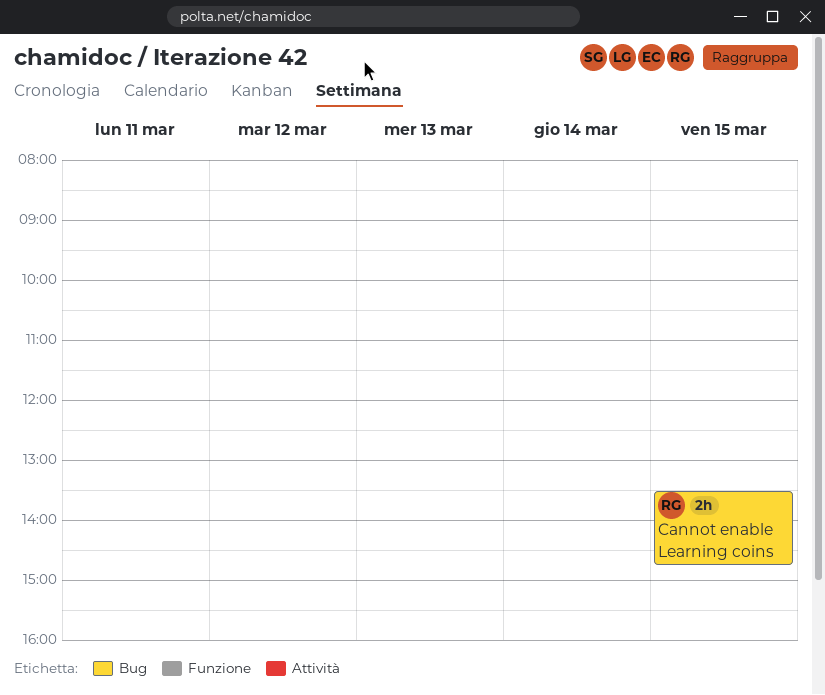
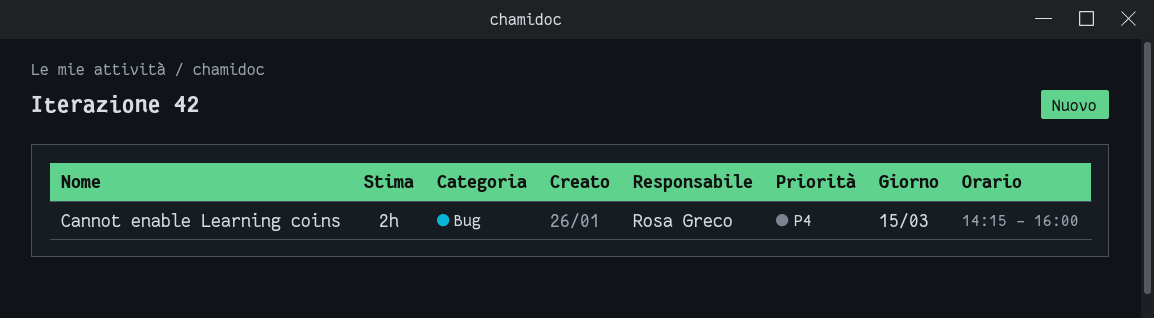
Cannot enable Learning coins, begins: 13:30 -> 14:15
Cannot enable Learning coins, ends: 14:45 -> 16:00

